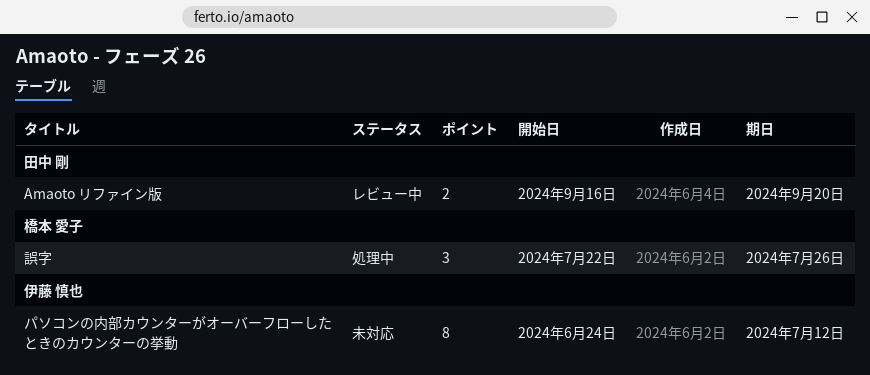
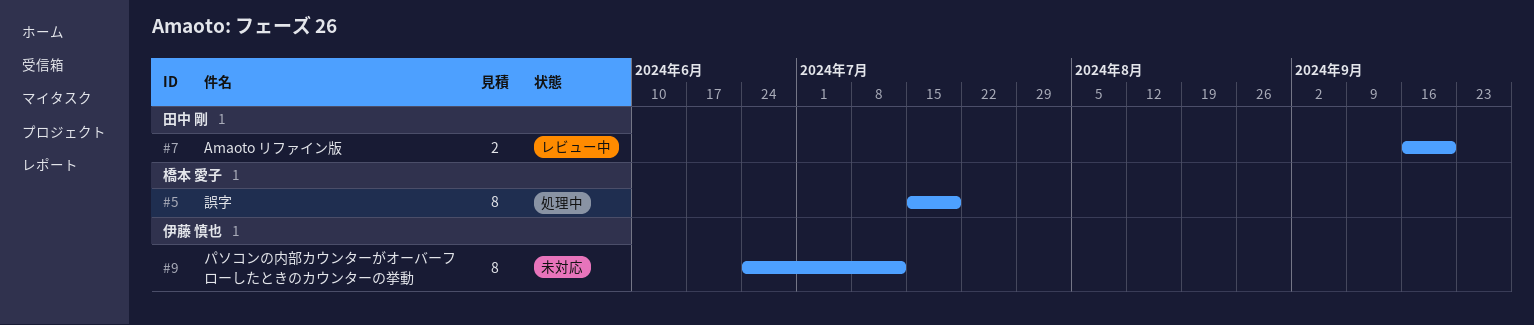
誤字, estimate: 3 -> 8
誤字, start: Jul 22 -> Jul 15
誤字, due: Jul 26 -> Jul 19

